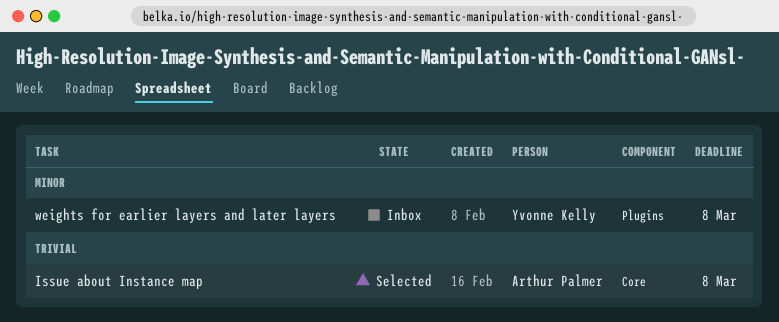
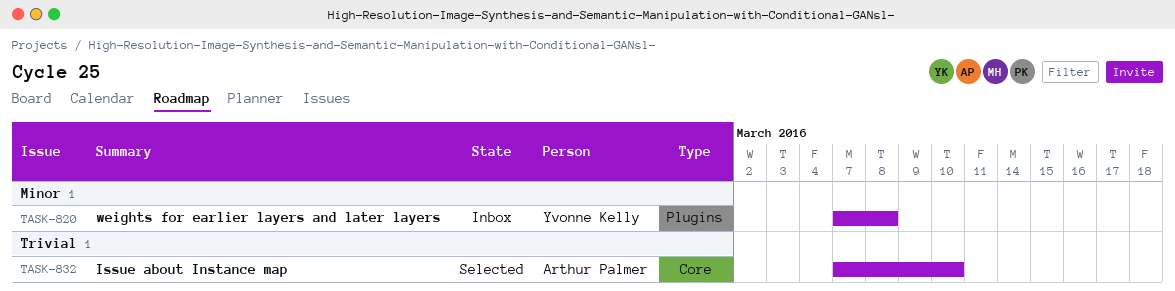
Issue about Instance map, due: Mar 8 -> Mar 10

